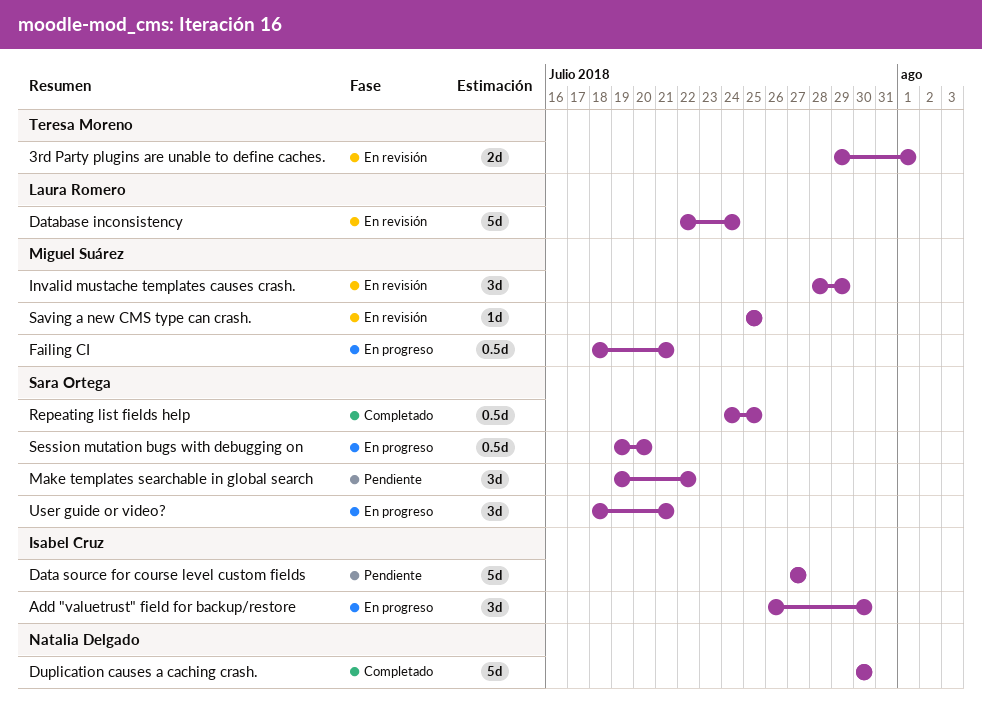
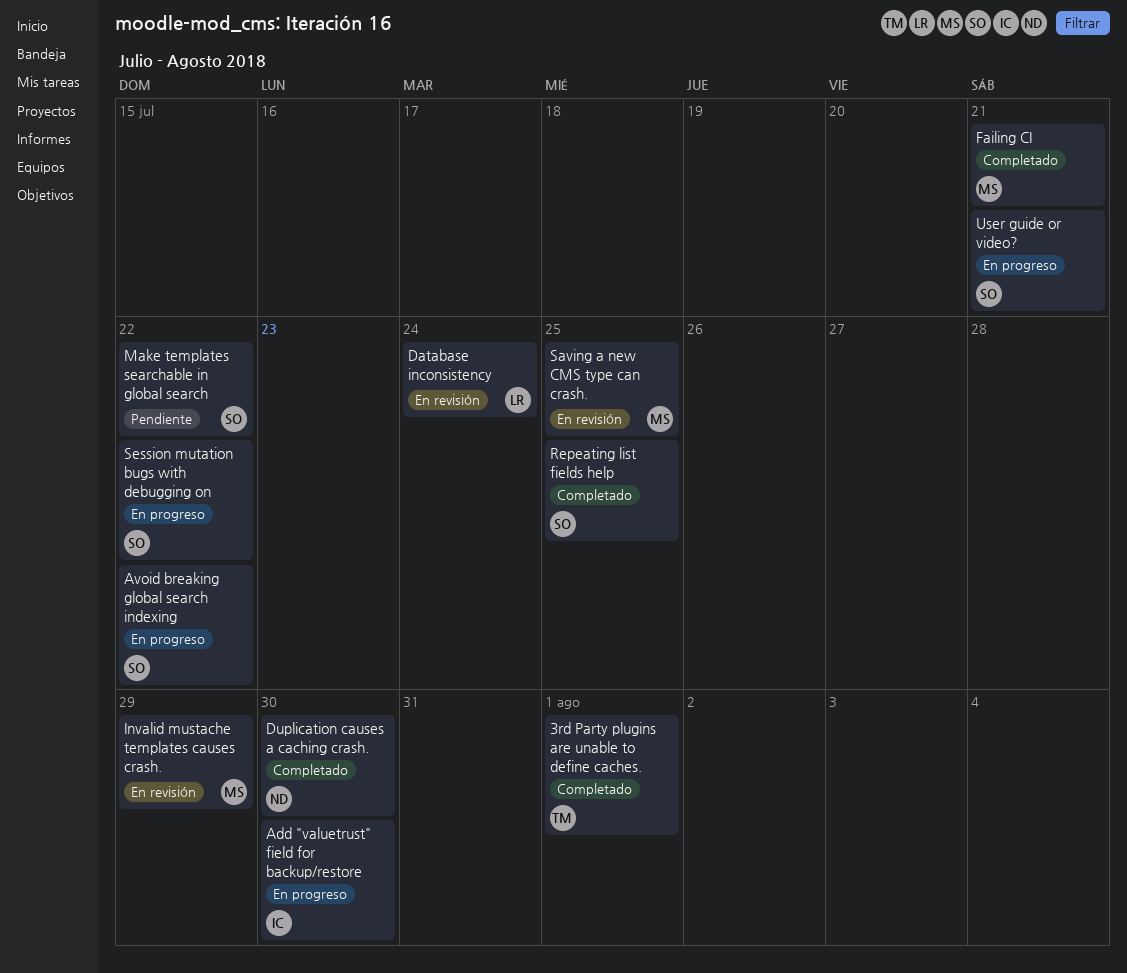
3rd Party plugins are unable to define caches., status: En revisión -> Completado
Avoid breaking global search indexing: none -> present
Data source for course level custom fields: present -> none
Failing CI, status: En progreso -> Completado
Session mutation bugs with debugging on, due: Jul 20 -> Jul 22

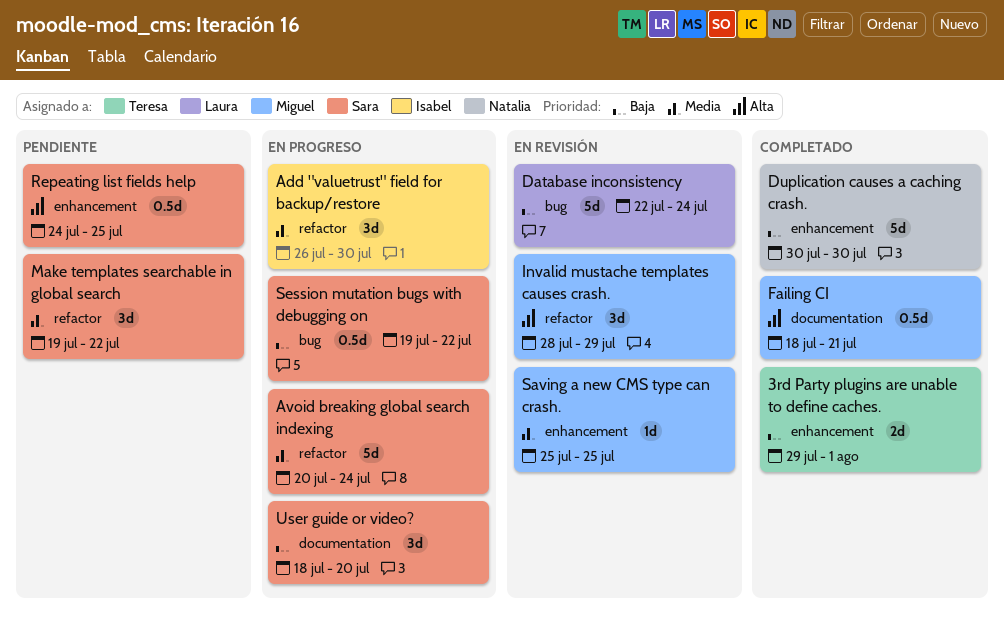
Avoid breaking global search indexing, due: Jul 22 -> Jul 24
Repeating list fields help, status: Completado -> Pendiente
User guide or video?, due: Jul 21 -> Jul 20

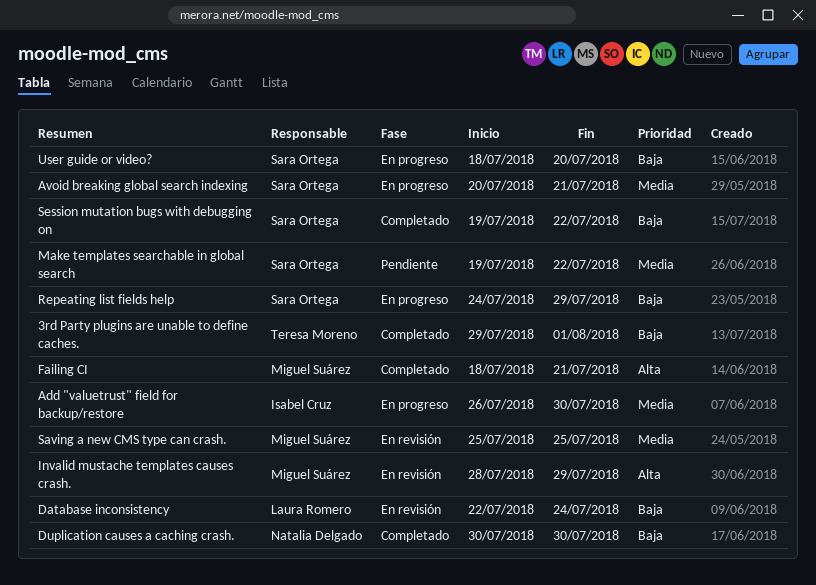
Avoid breaking global search indexing, due: Jul 24 -> Jul 21
Repeating list fields help, status: Pendiente -> En progreso
Repeating list fields help, priority: Alta -> Baja
Repeating list fields help, due: Jul 25 -> Jul 29
Session mutation bugs with debugging on, status: En progreso -> Completado

